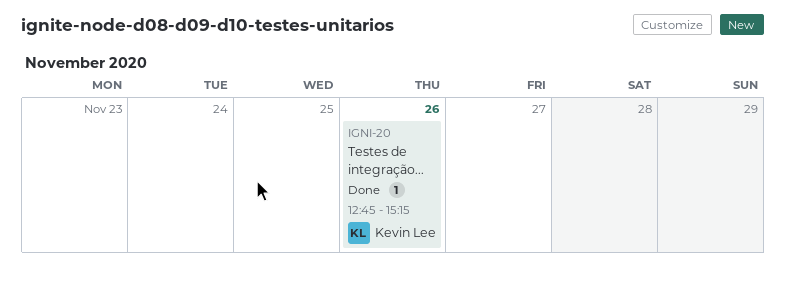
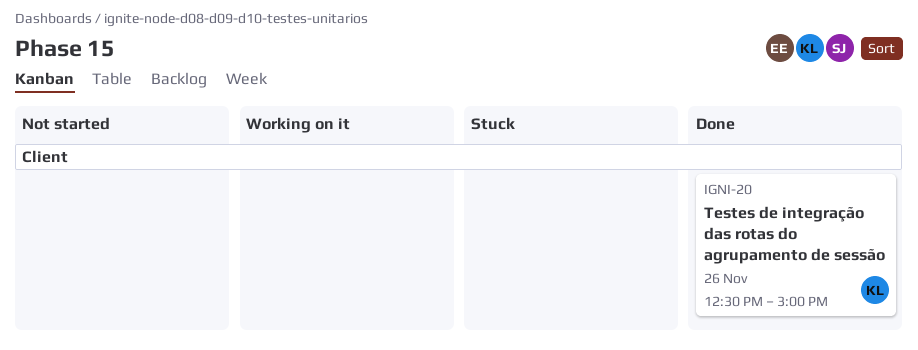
IGNI-20, begins: 12:45 -> 12:30
IGNI-20, ends: 15:15 -> 15:00

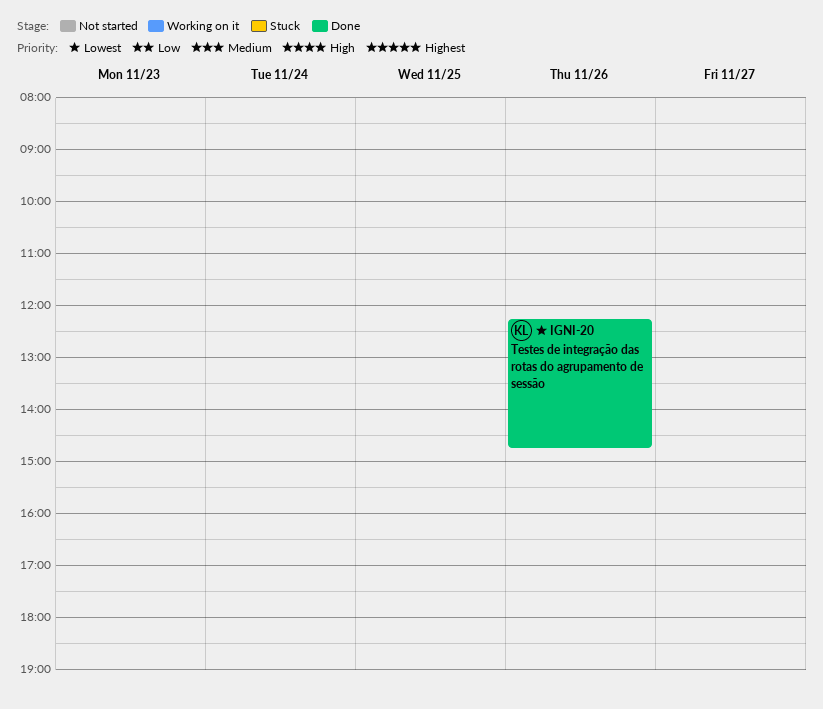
IGNI-20, begins: 12:30 -> 12:15
IGNI-20, ends: 15:00 -> 14:45

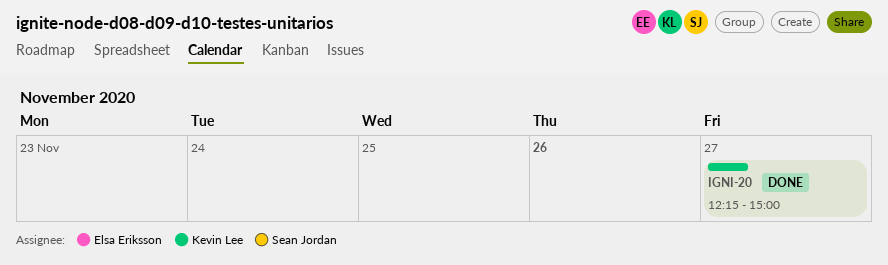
IGNI-20, day: Nov 26 -> Nov 27
IGNI-20, ends: 14:45 -> 15:00

